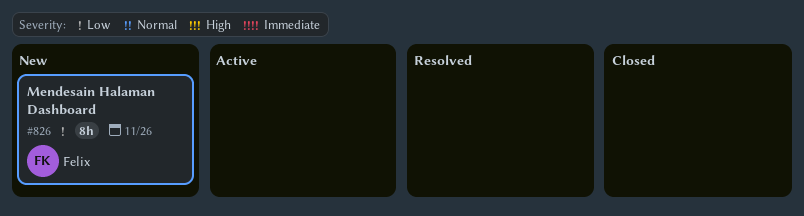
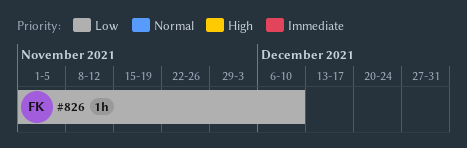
#826, estimate: 8h -> 1h
#826, due: Nov 26 -> Dec 10

